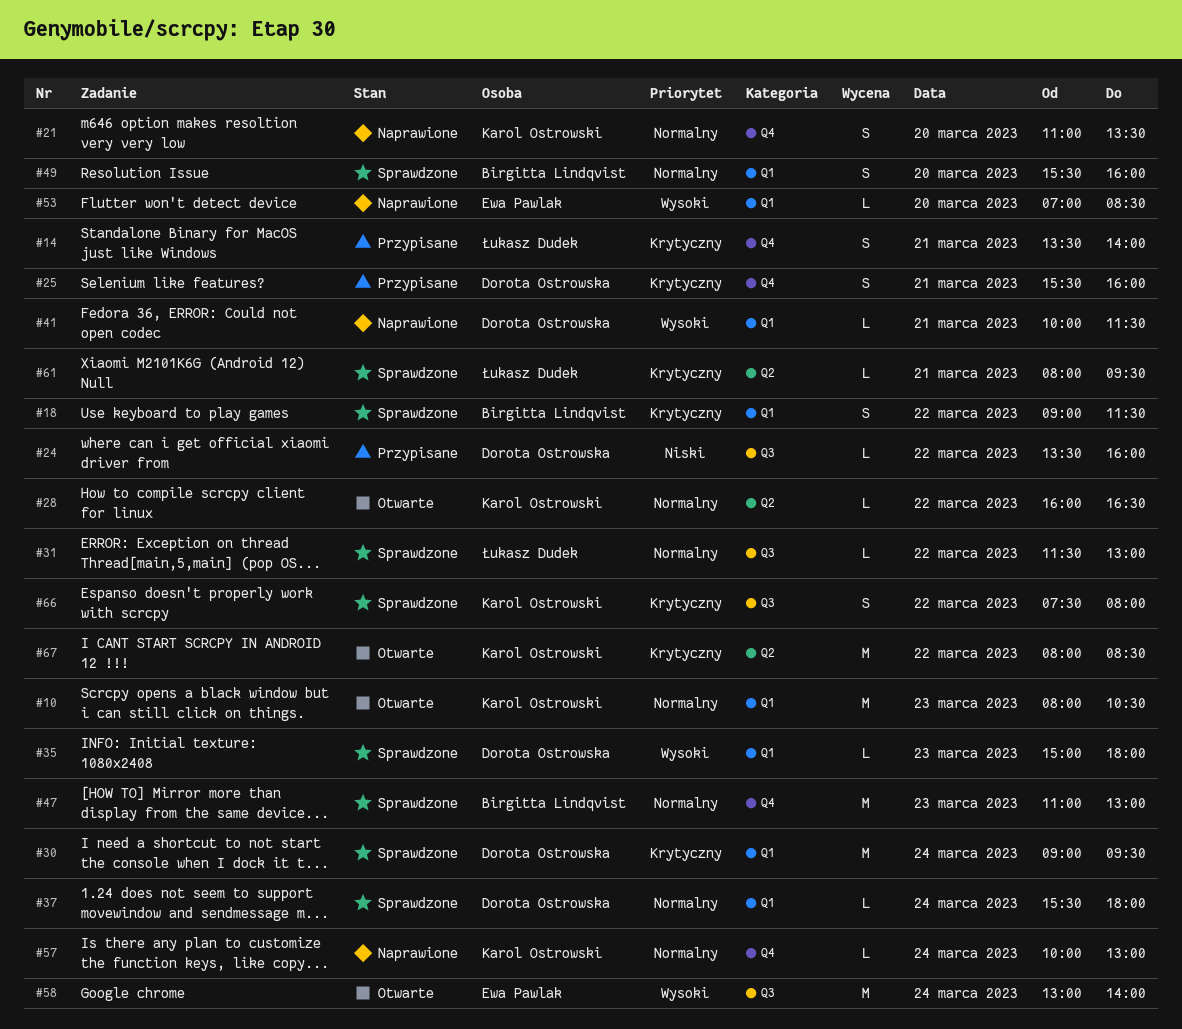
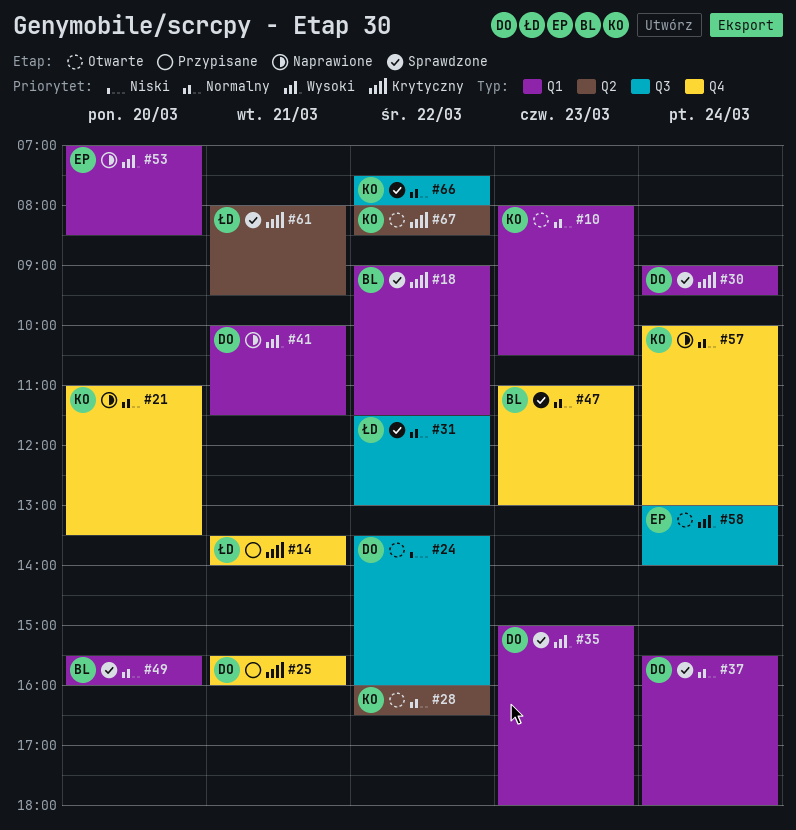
#24, status: Przypisane -> Otwarte
#66, priority: Krytyczny -> Normalny

